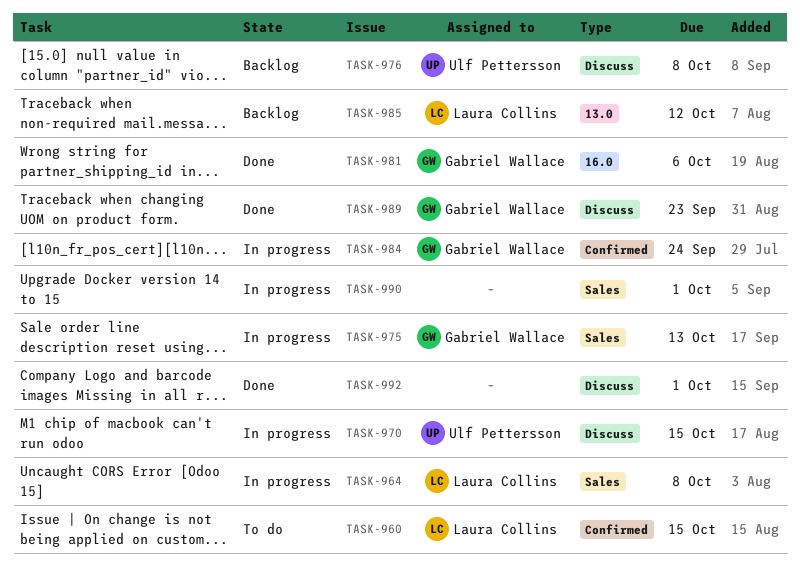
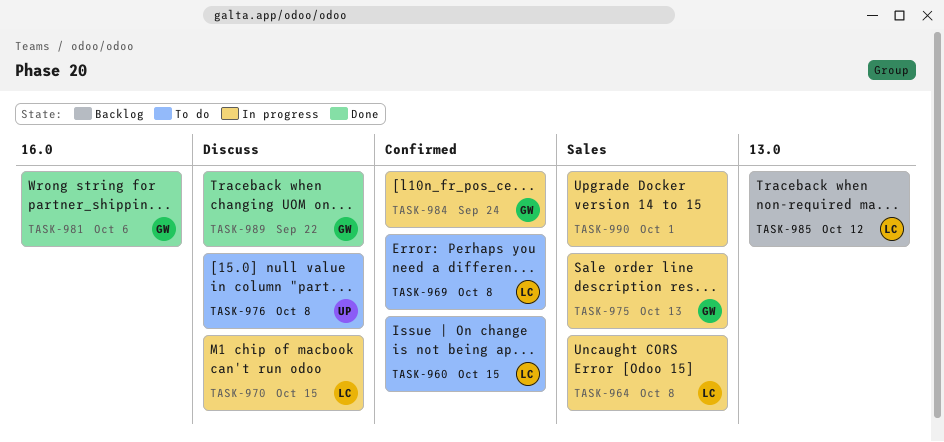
TASK-969: none -> present
TASK-970, owner: Ulf Pettersson -> Laura Collins
TASK-976, status: Backlog -> To do
TASK-989, due: Sep 23 -> Sep 22
TASK-992: present -> none

